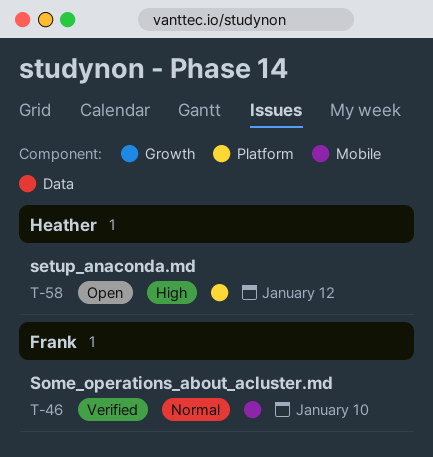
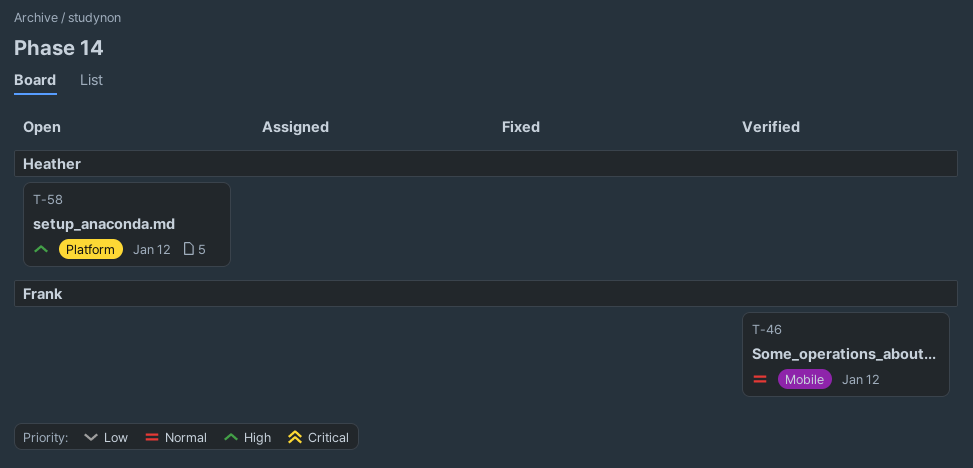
T-46, due: Jan 10 -> Jan 12

